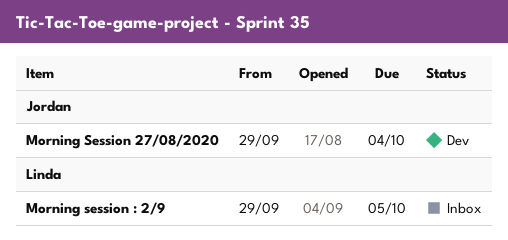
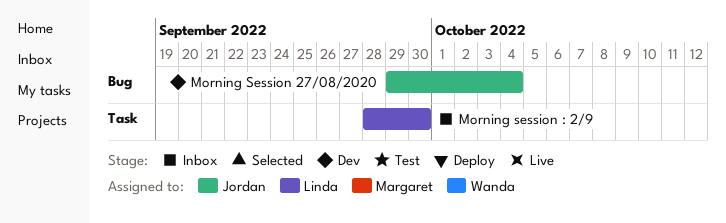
Morning session : 2/9, start: Sep 29 -> Sep 28
Morning session : 2/9, due: Oct 5 -> Sep 30

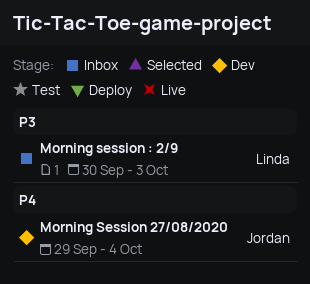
Morning session : 2/9, start: Sep 28 -> Sep 30
Morning session : 2/9, due: Sep 30 -> Oct 3

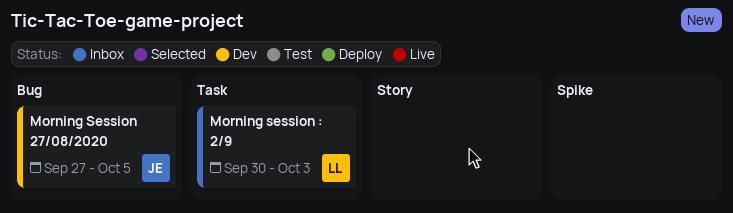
Morning Session 27/08/2020, start: Sep 29 -> Sep 27
Morning Session 27/08/2020, due: Oct 4 -> Oct 5

